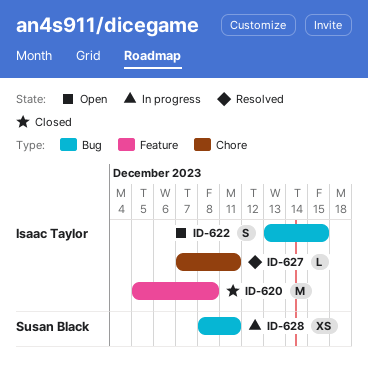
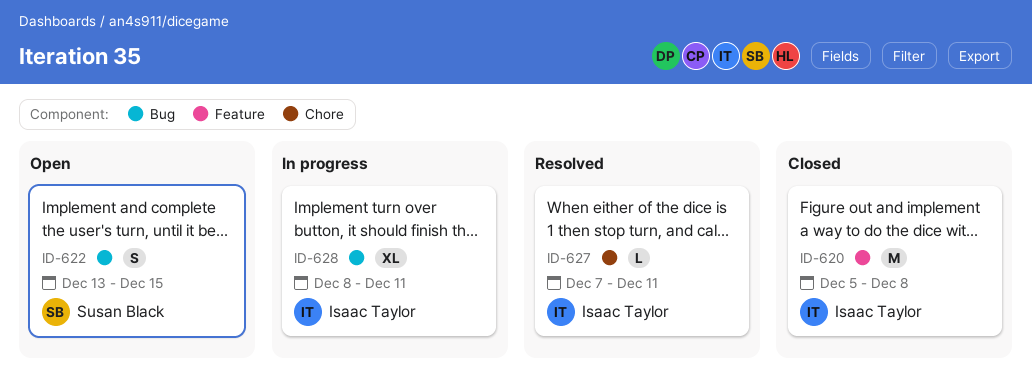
ID-622, owner: Isaac Taylor -> Susan Black
ID-628, owner: Susan Black -> Isaac Taylor
ID-628, estimate: XS -> XL

